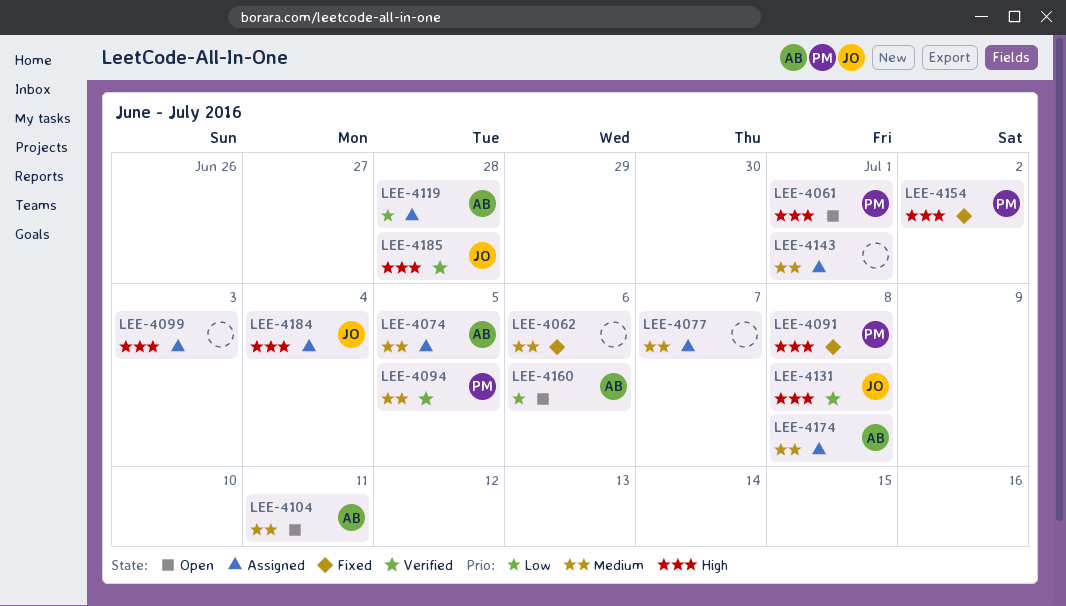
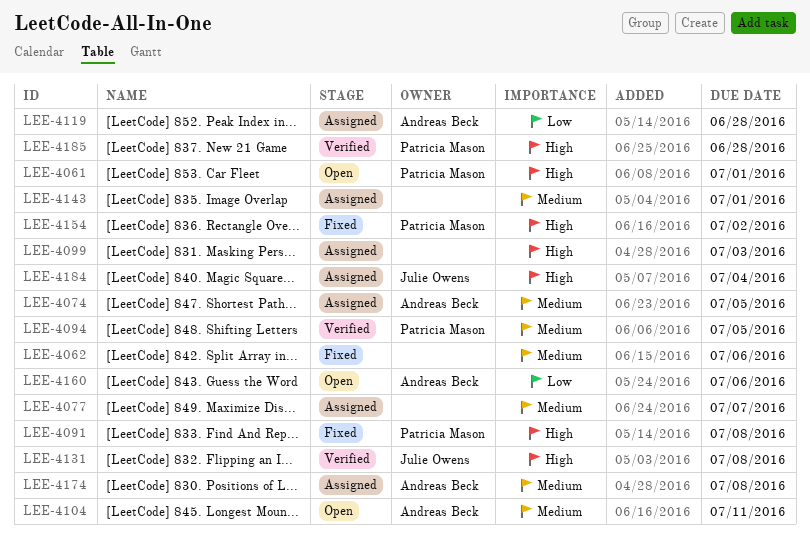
LEE-4185, owner: Julie Owens -> Patricia Mason

